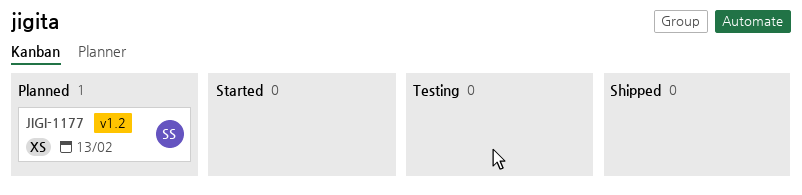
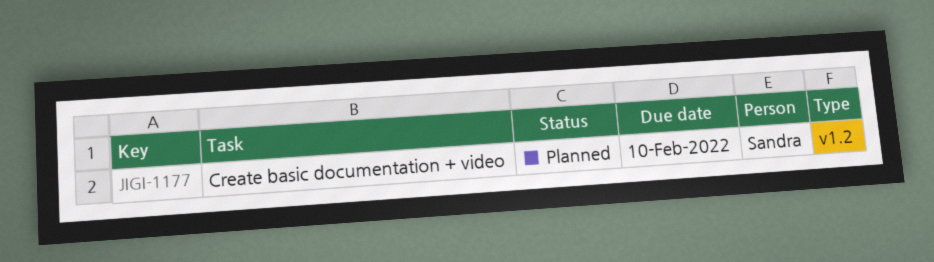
JIGI-1177, due: Feb 13 -> Feb 10

